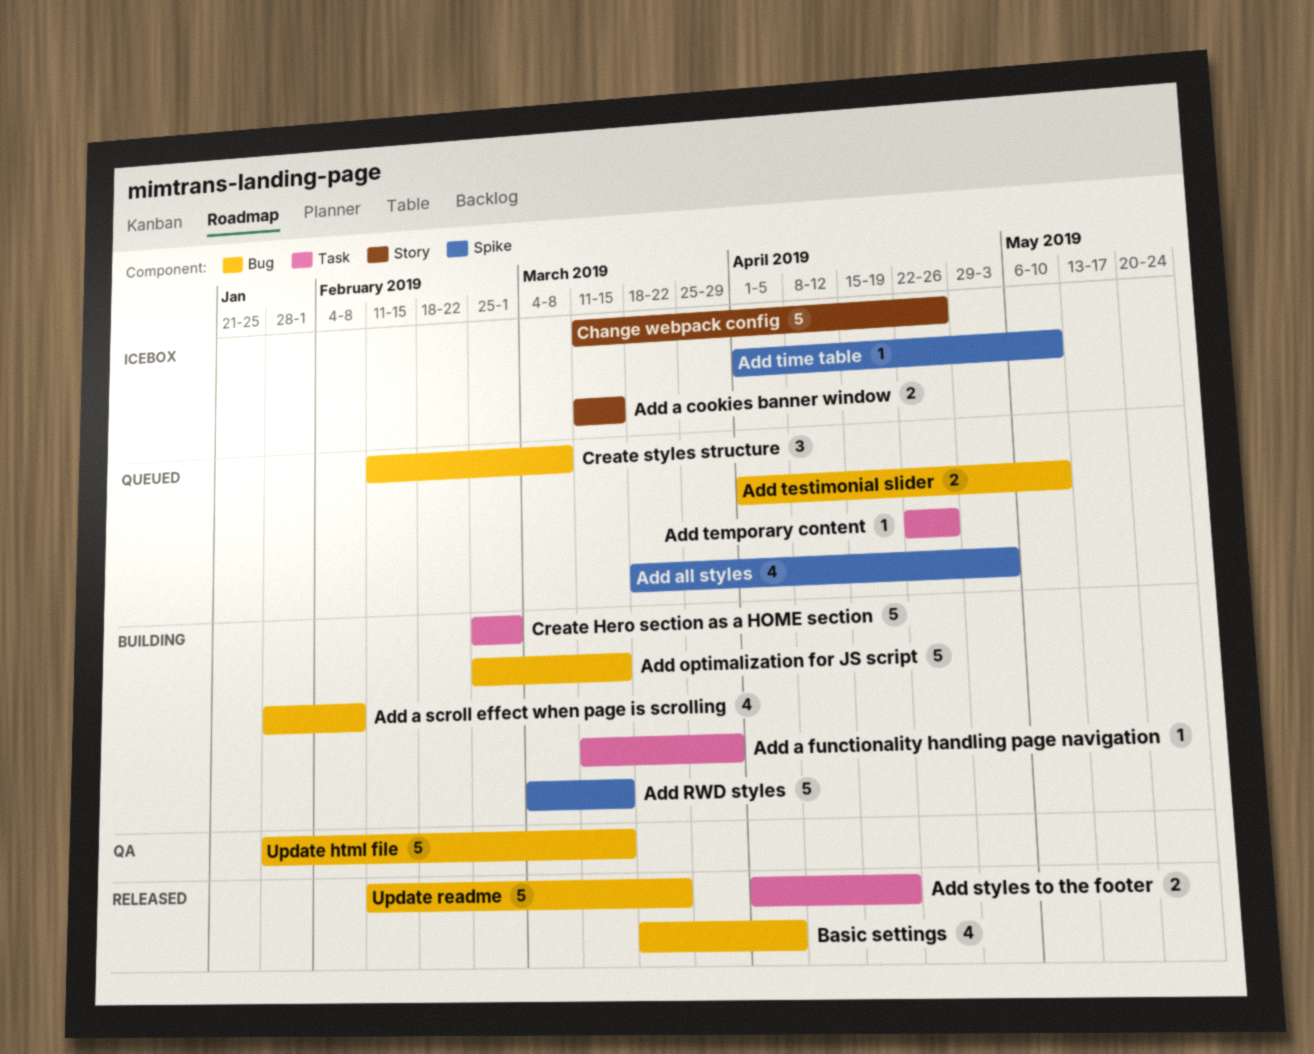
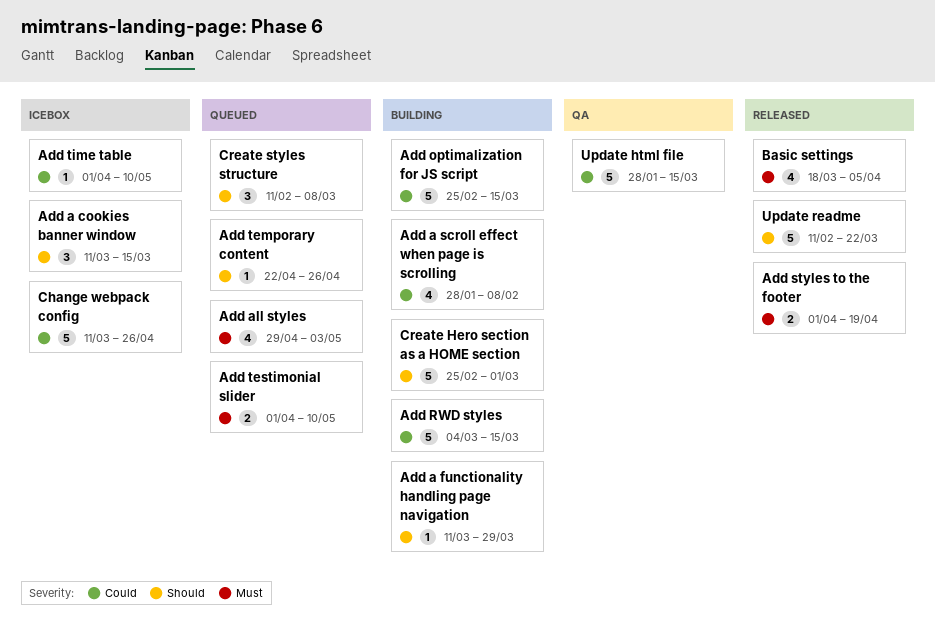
Add a cookies banner window, estimate: 2 -> 3
Add all styles, start: Mar 18 -> Apr 29

